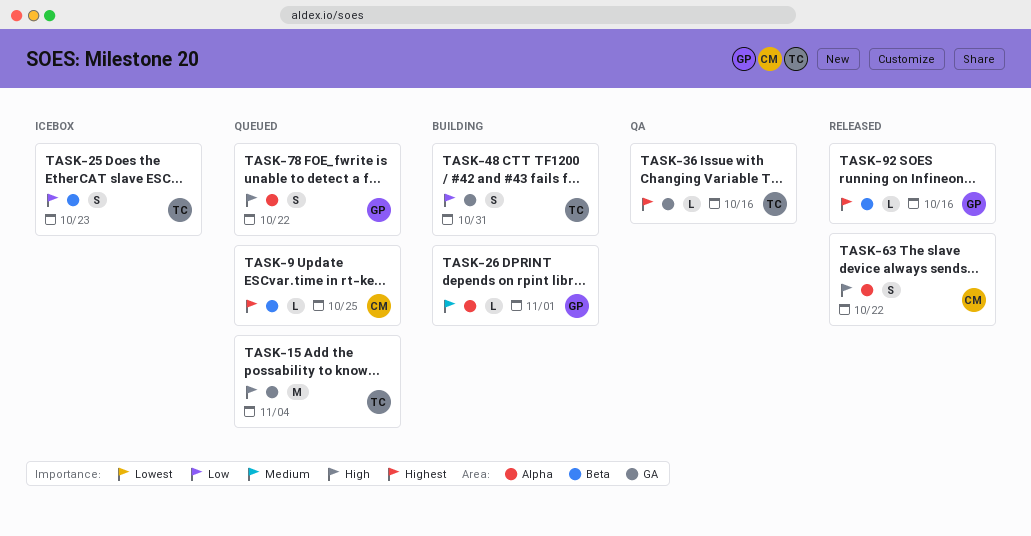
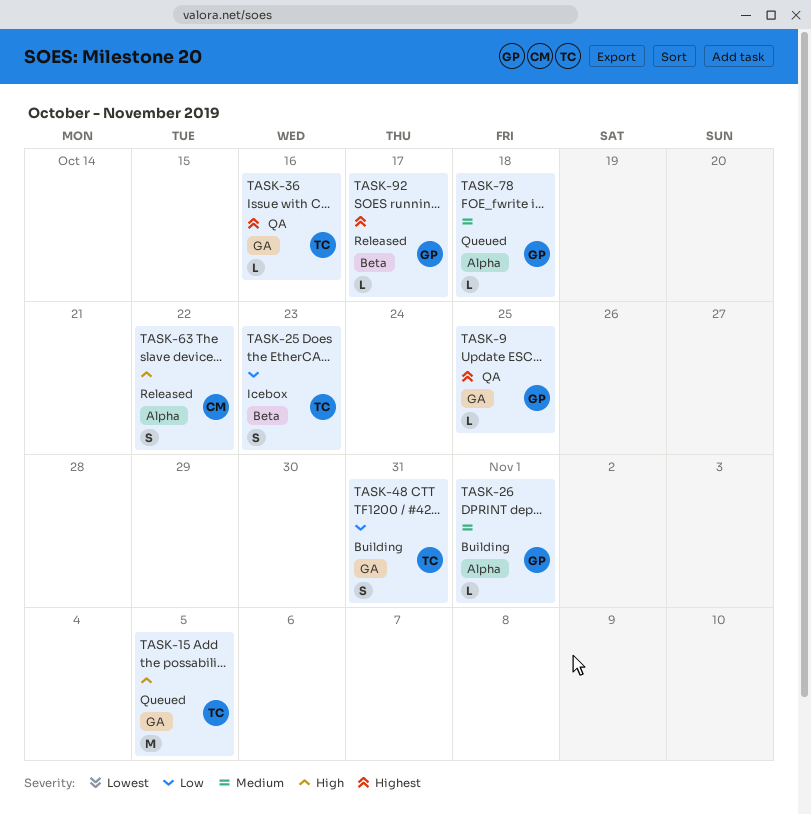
TASK-9, status: Queued -> QA
TASK-9, owner: CM -> GP
TASK-9, label: Beta -> GA
TASK-15, due: Nov 4 -> Nov 5
TASK-78, priority: High -> Medium
TASK-78, estimate: S -> L
TASK-78, due: Oct 22 -> Oct 18
TASK-92, due: Oct 16 -> Oct 17

